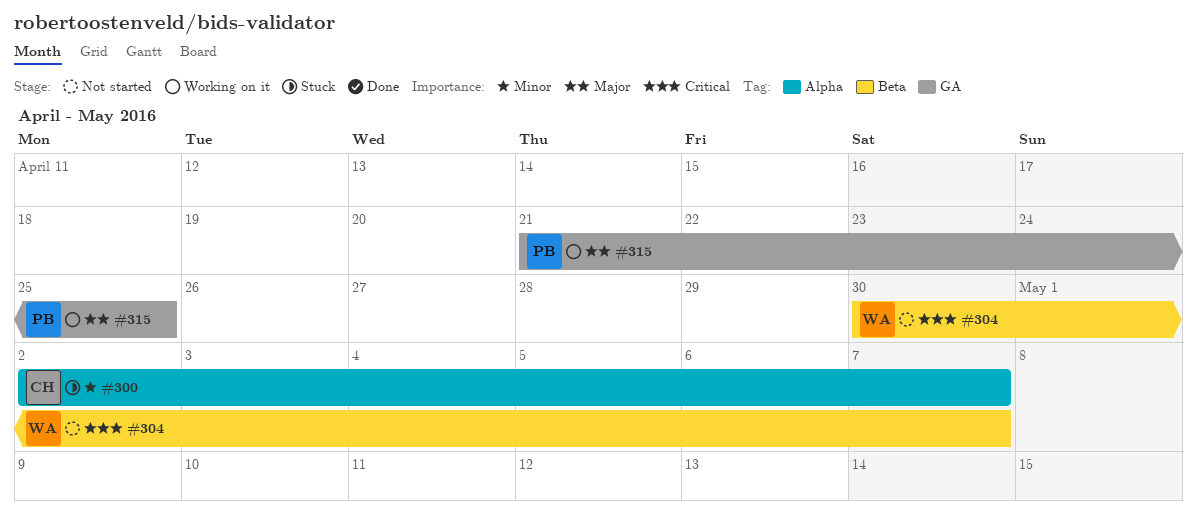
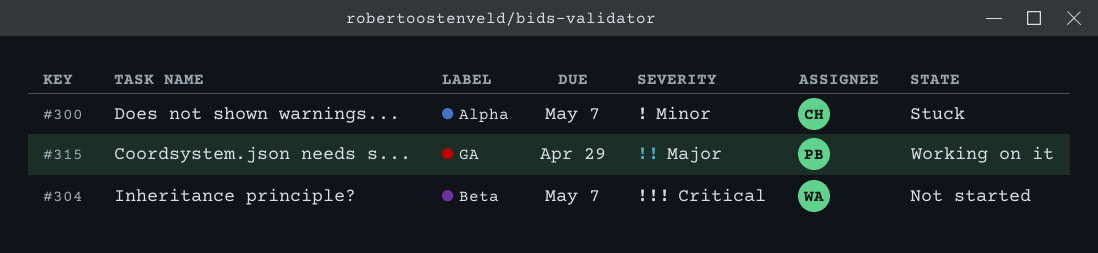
#315, due: Apr 25 -> Apr 29

